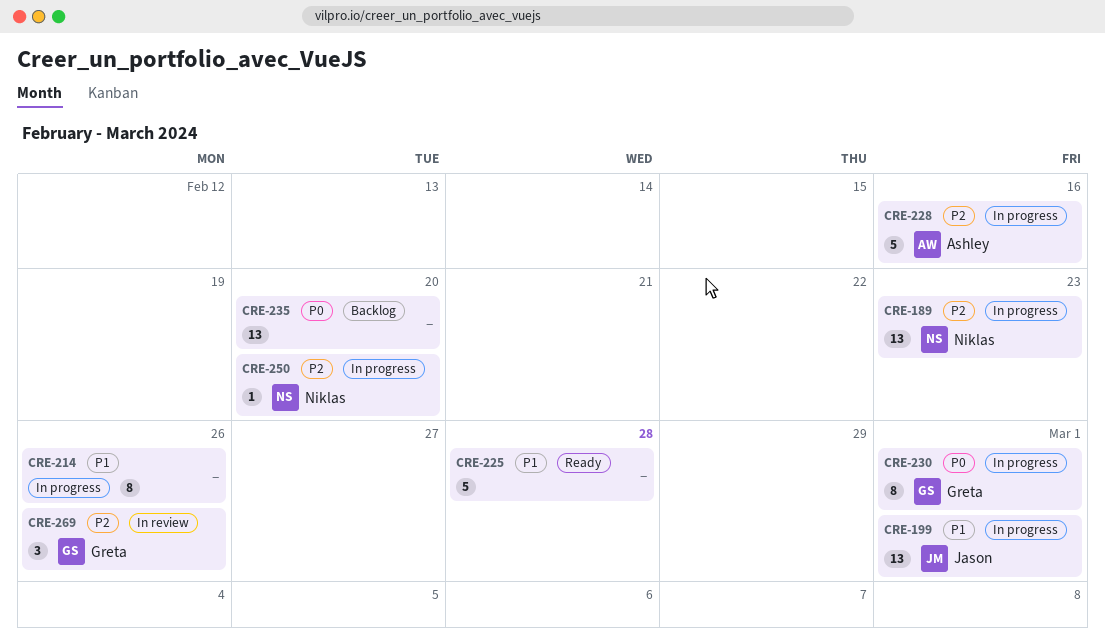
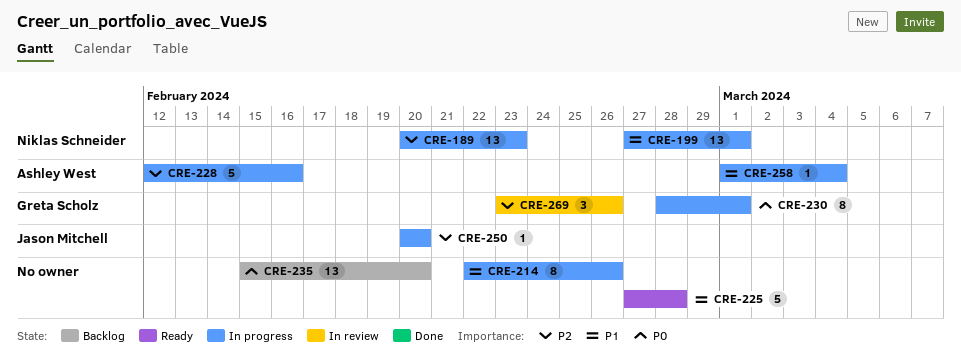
CRE-199, owner: Jason Mitchell -> Niklas Schneider
CRE-250, owner: Niklas Schneider -> Jason Mitchell
CRE-258: none -> present

